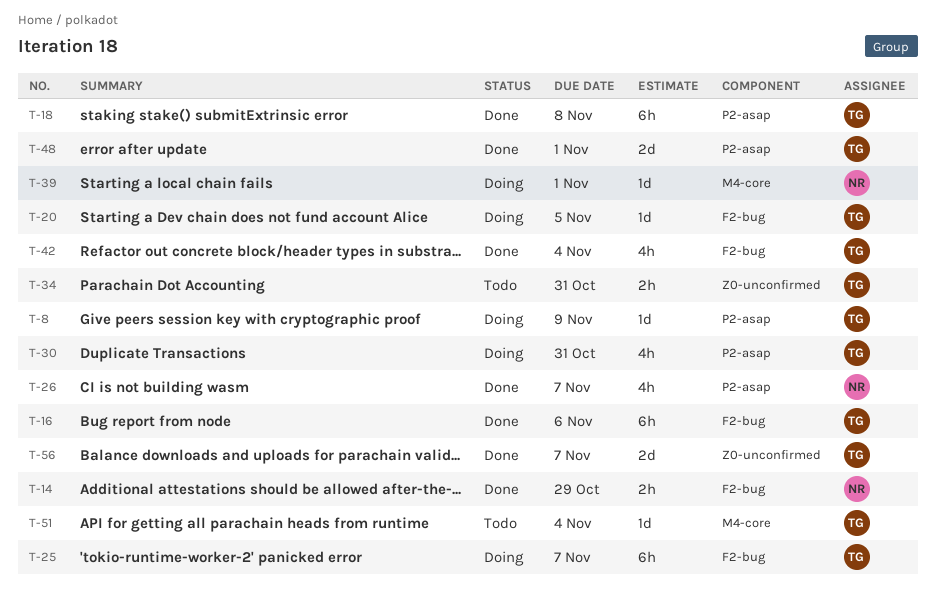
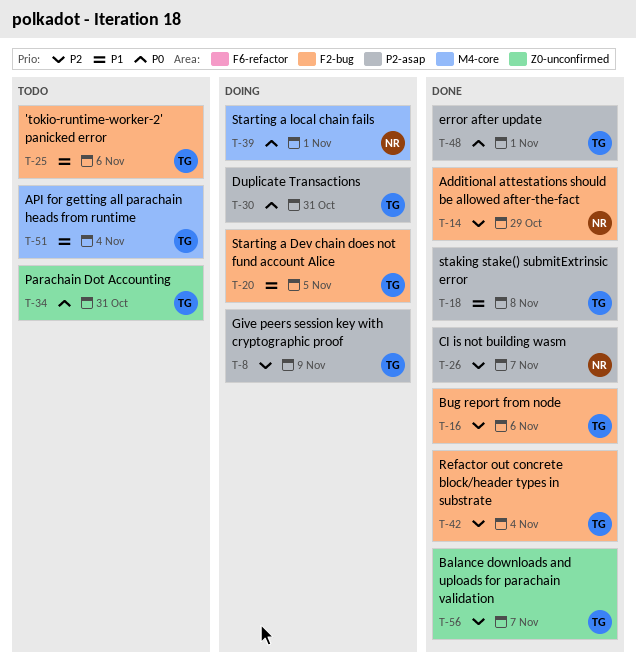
T-25, status: Doing -> Todo
T-25, due: Nov 7 -> Nov 6

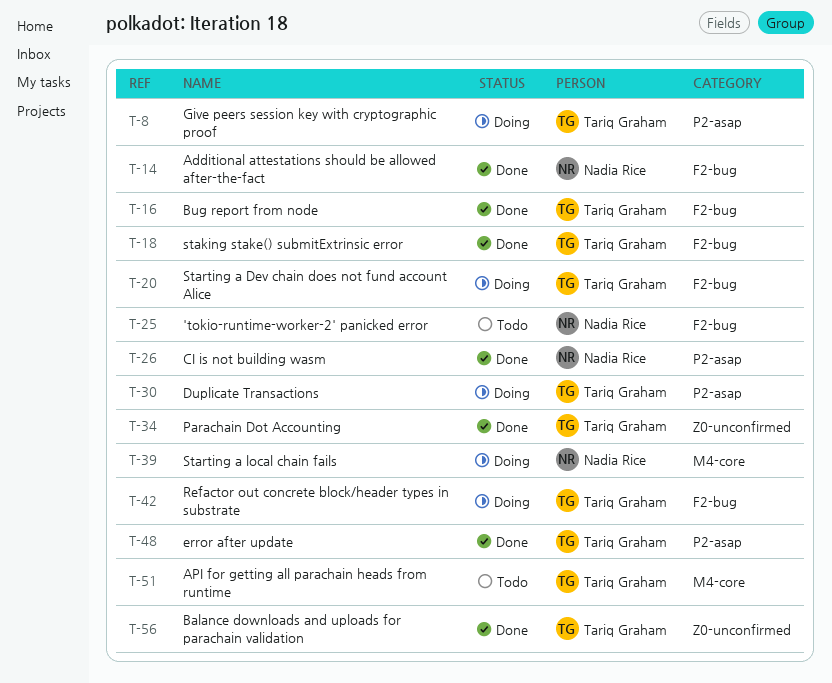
T-18, label: P2-asap -> F2-bug
T-25, owner: Tariq Graham -> Nadia Rice
T-34, status: Todo -> Done
T-42, status: Done -> Doing

